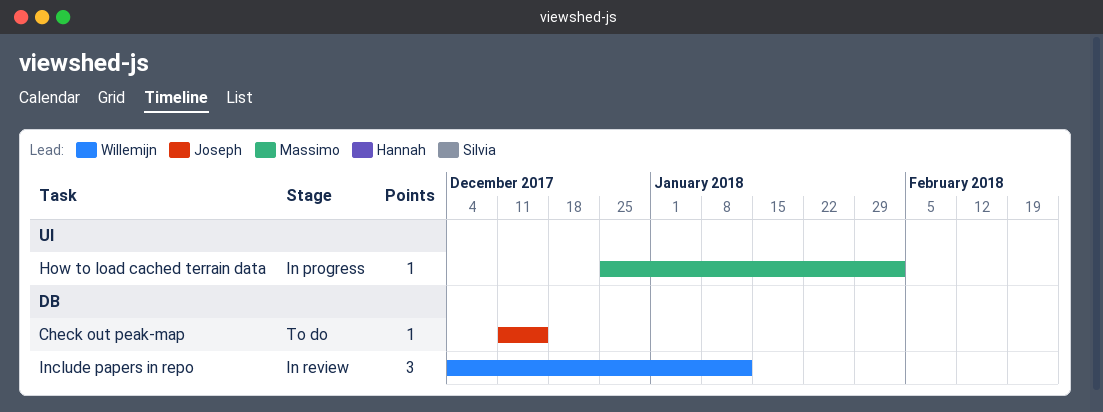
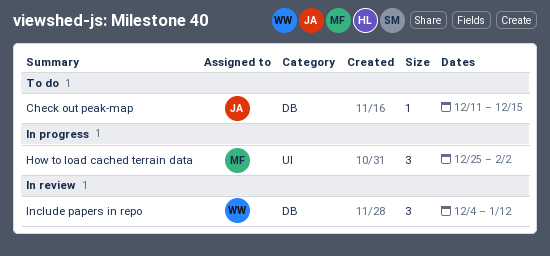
How to load cached terrain data, estimate: 1 -> 3

